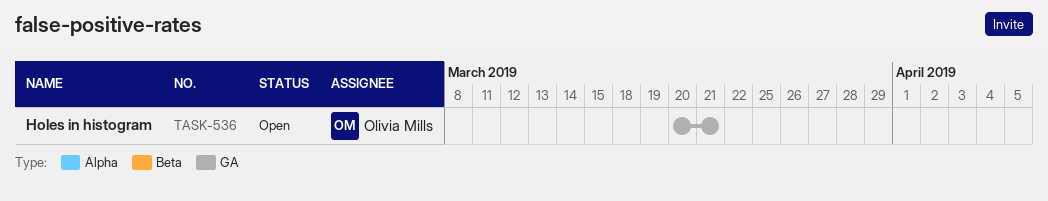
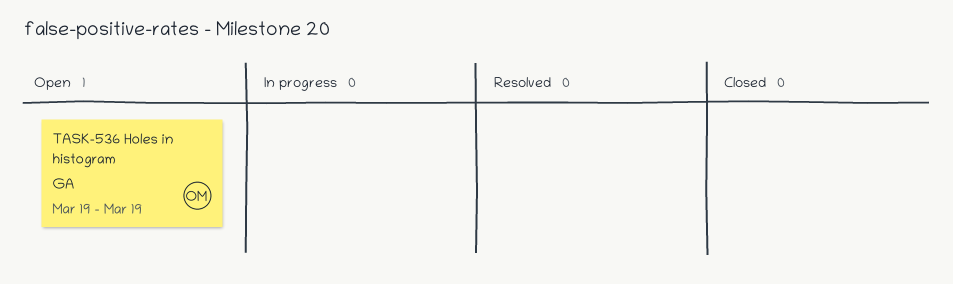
TASK-536, start: Mar 20 -> Mar 19
TASK-536, due: Mar 21 -> Mar 19

